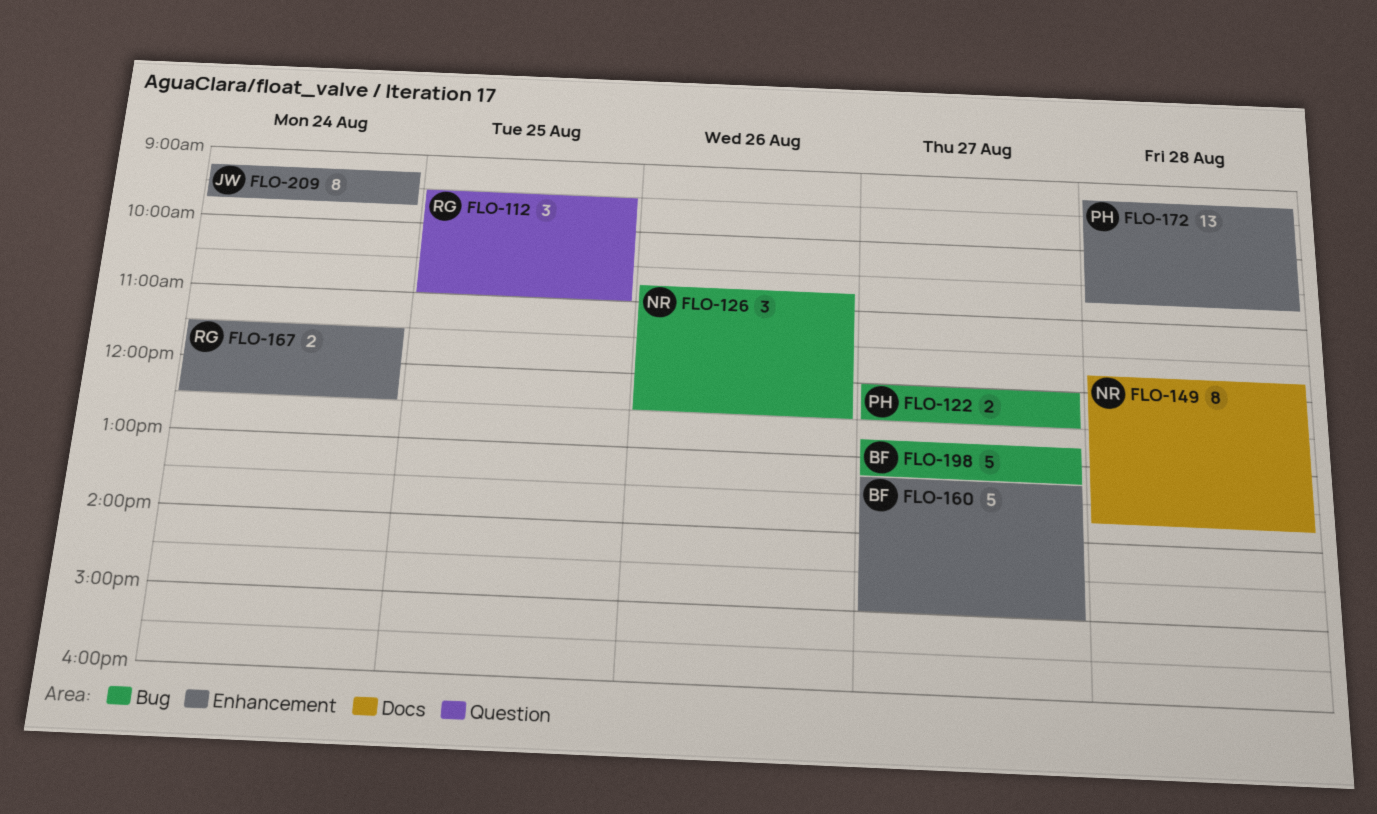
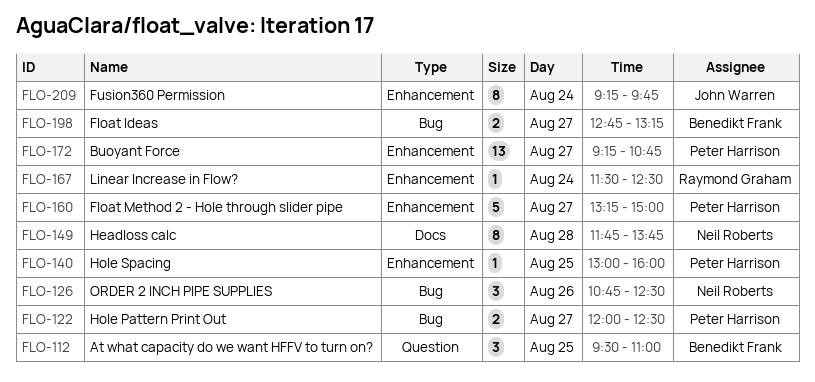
FLO-112, owner: Raymond Graham -> Benedikt Frank
FLO-140: none -> present
FLO-160, owner: Benedikt Frank -> Peter Harrison
FLO-167, estimate: 2 -> 1
FLO-172, day: Aug 28 -> Aug 27
FLO-198, estimate: 5 -> 2

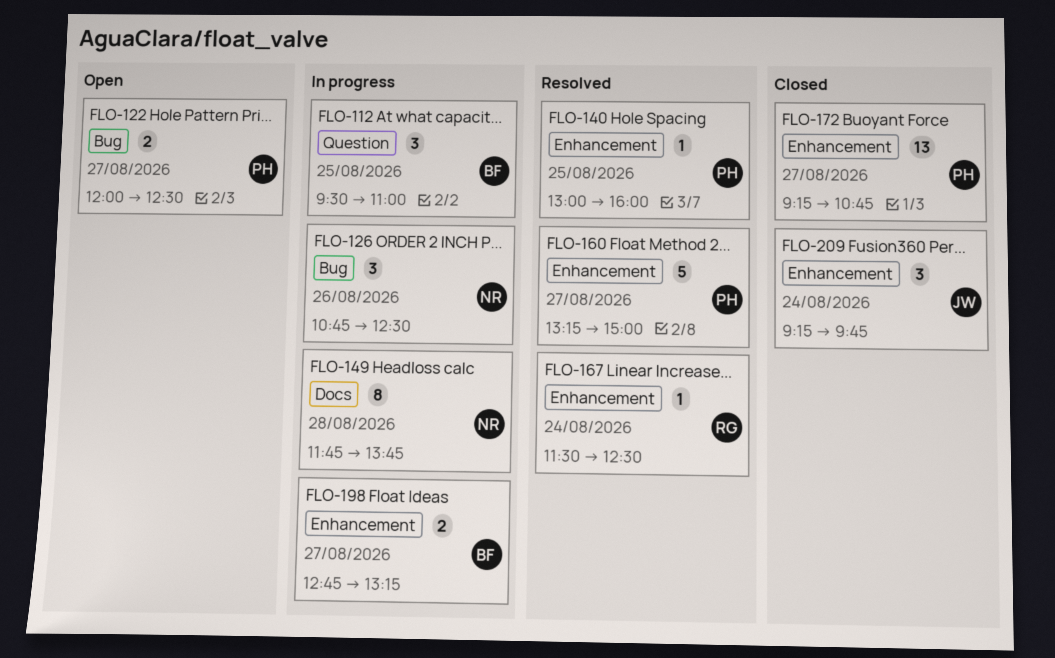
FLO-198, label: Bug -> Enhancement
FLO-209, estimate: 8 -> 3

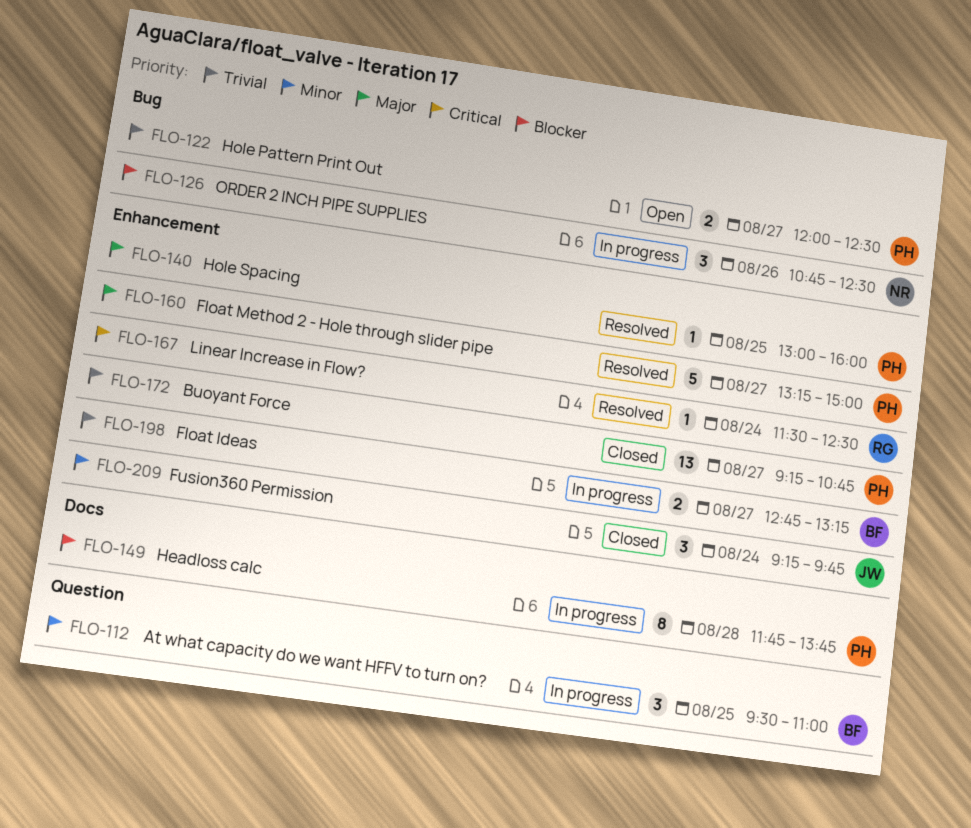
FLO-149, owner: NR -> PH

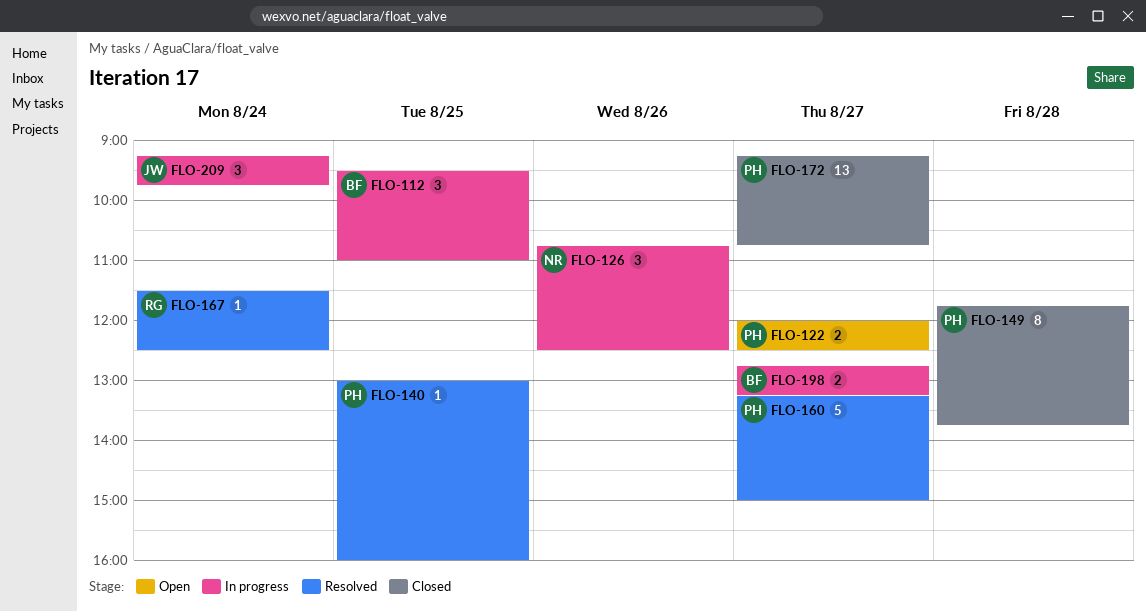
FLO-149, status: In progress -> Closed
FLO-209, status: Closed -> In progress

